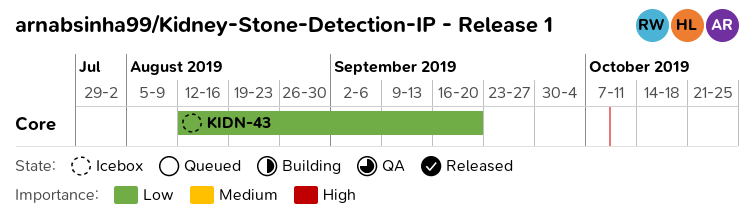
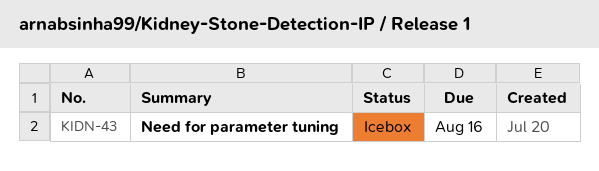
KIDN-43, due: Sep 20 -> Aug 16

